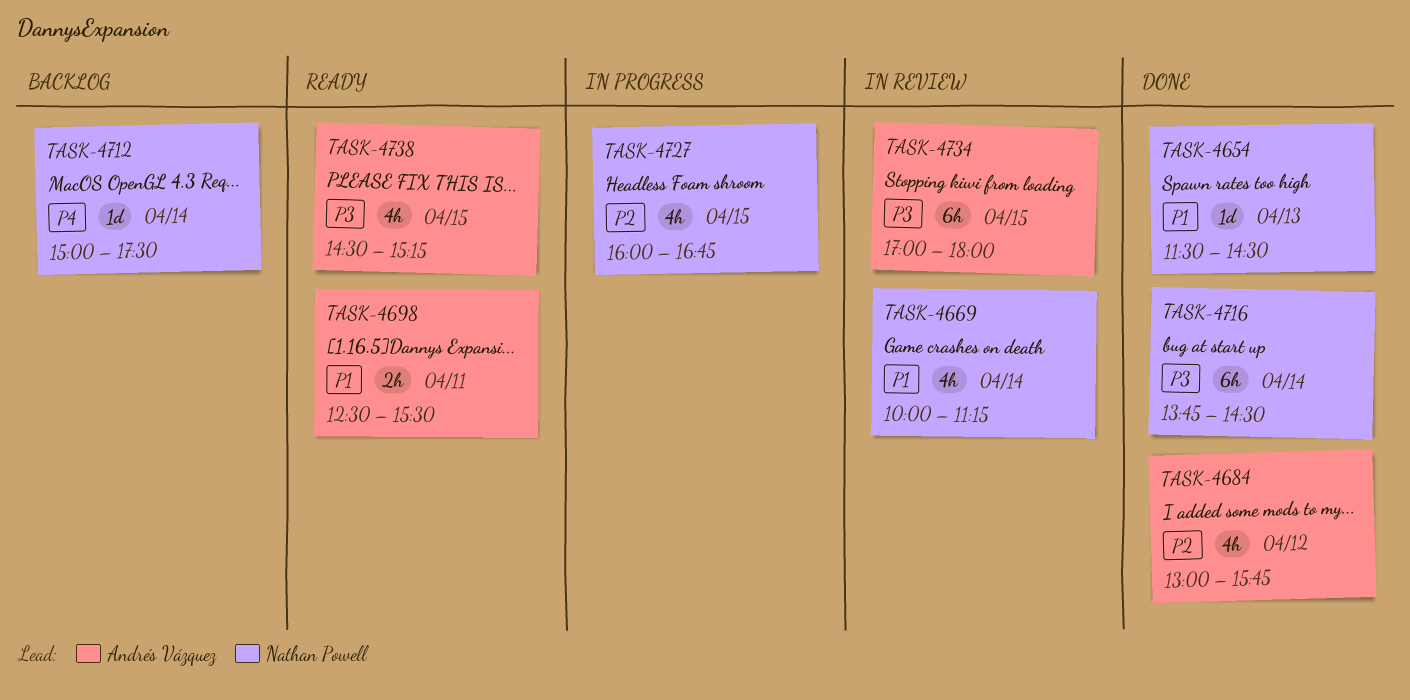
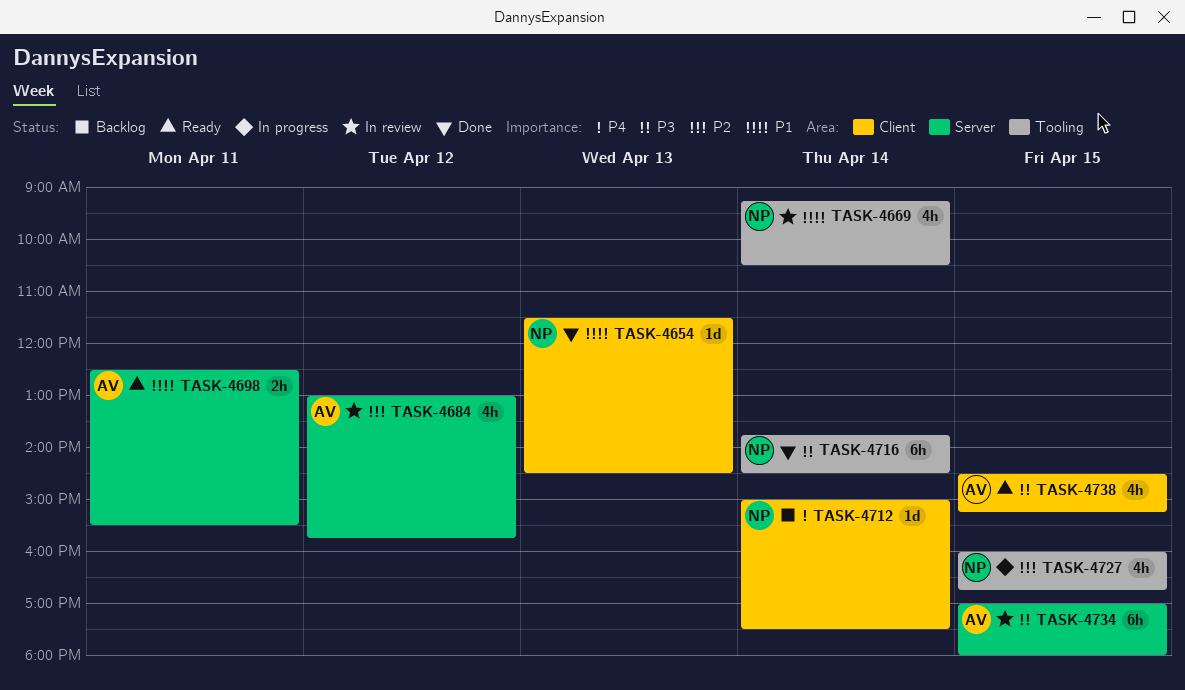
TASK-4669, begins: 10:00 -> 09:15
TASK-4669, ends: 11:15 -> 10:30
TASK-4684, status: Done -> In review

